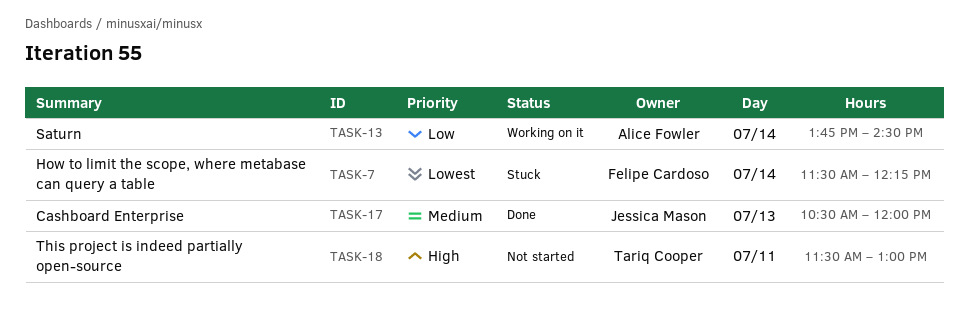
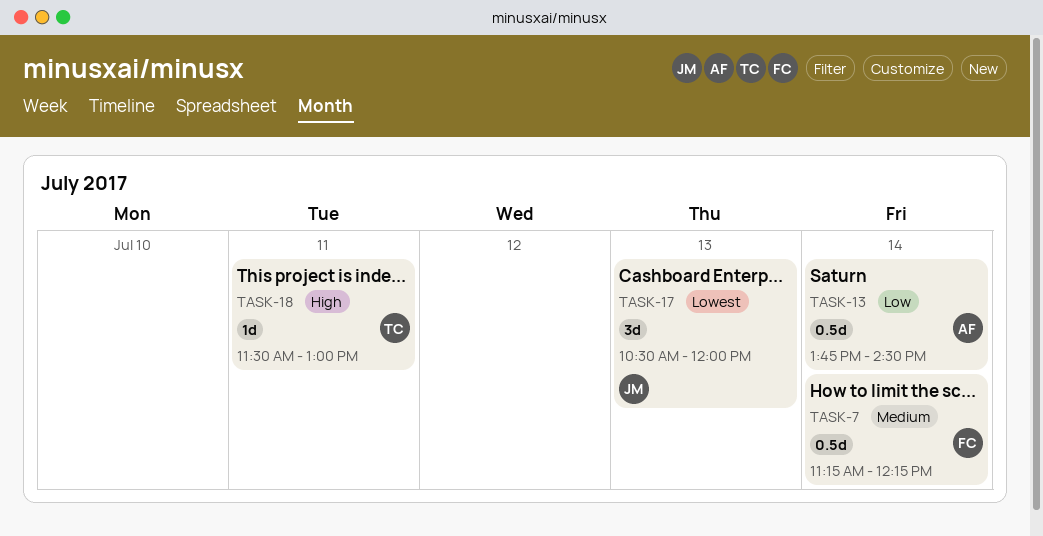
TASK-7, priority: Lowest -> Medium
TASK-7, begins: 11:30 -> 11:15
TASK-17, priority: Medium -> Lowest

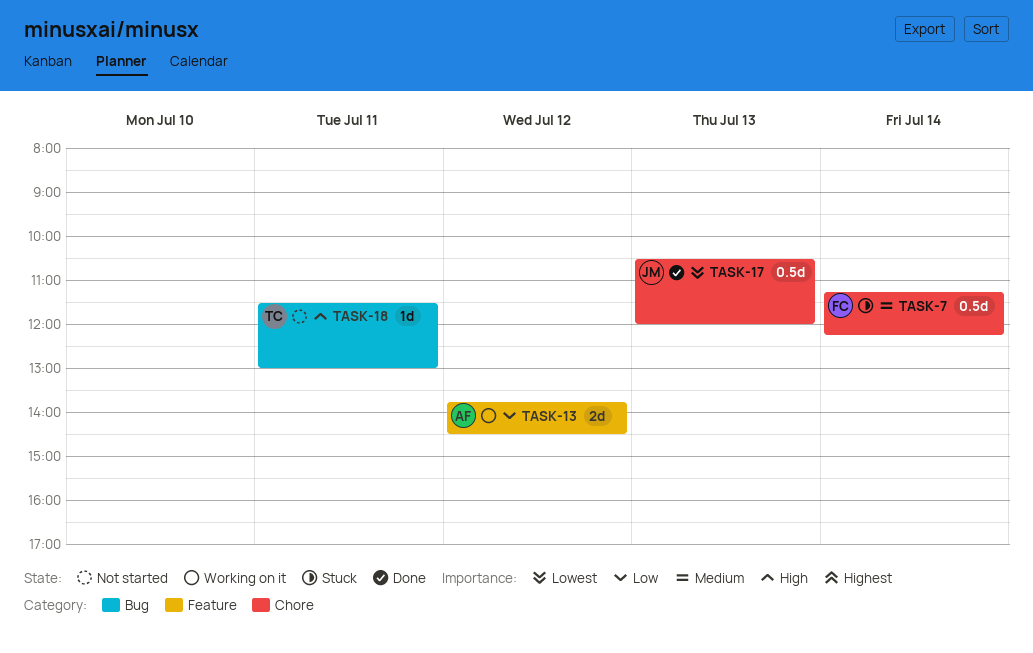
TASK-13, estimate: 0.5d -> 2d
TASK-13, day: Jul 14 -> Jul 12
TASK-17, estimate: 3d -> 0.5d

